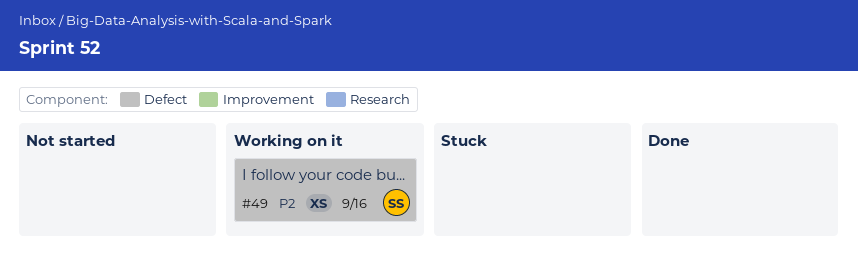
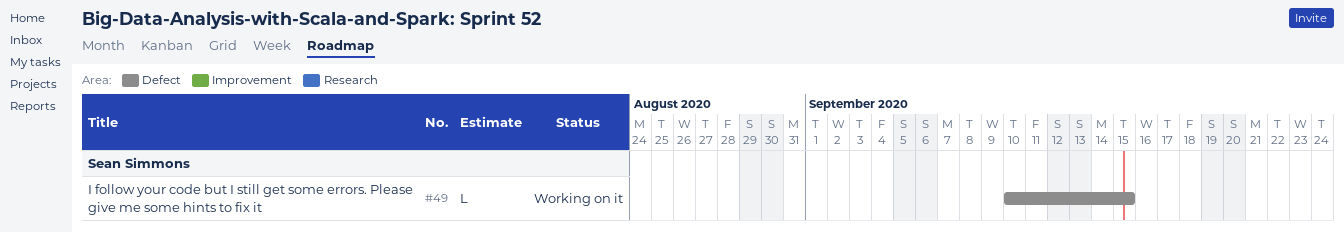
#49, estimate: XS -> L
#49, due: Sep 16 -> Sep 15

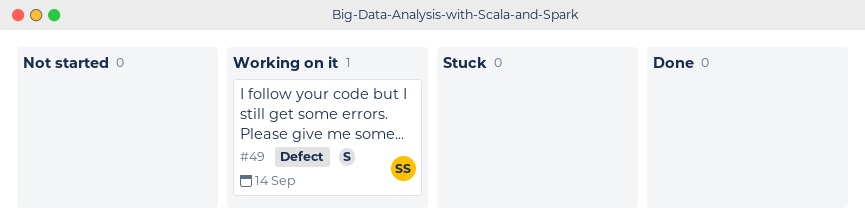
#49, estimate: L -> S
#49, due: Sep 15 -> Sep 14

